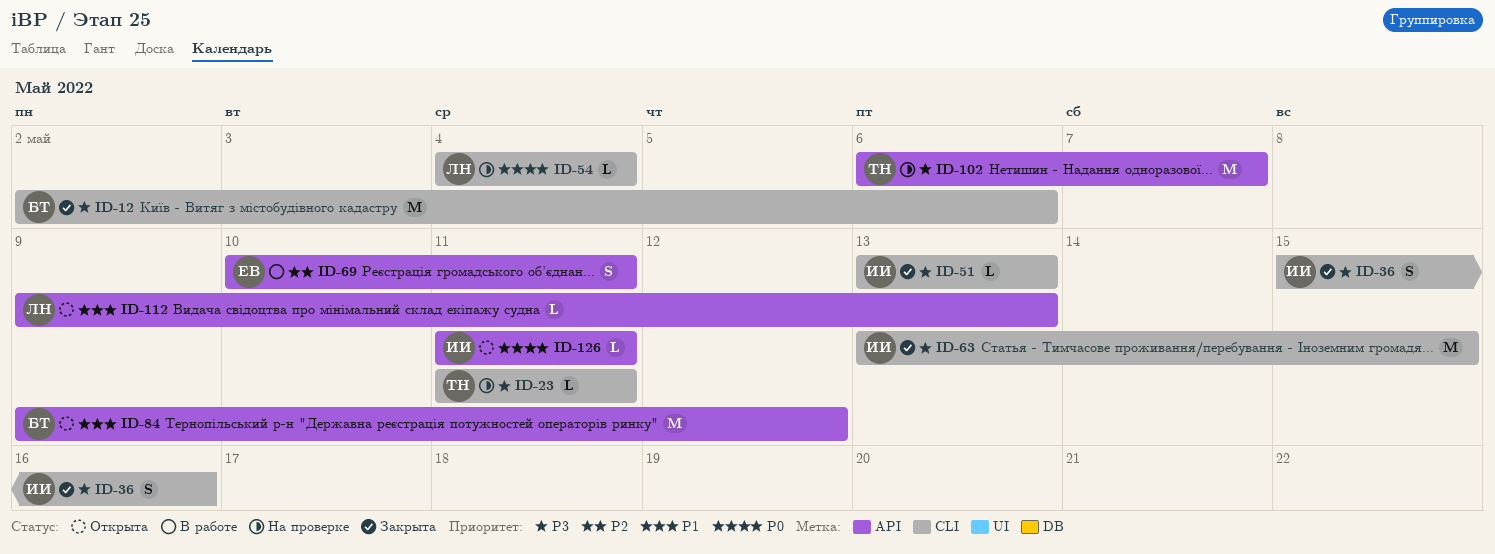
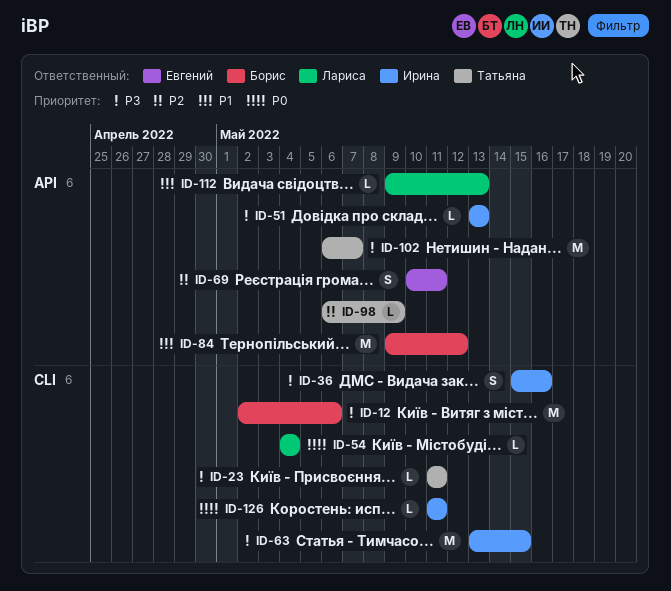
ID-51, label: CLI -> API
ID-98: none -> present
ID-126, label: API -> CLI

